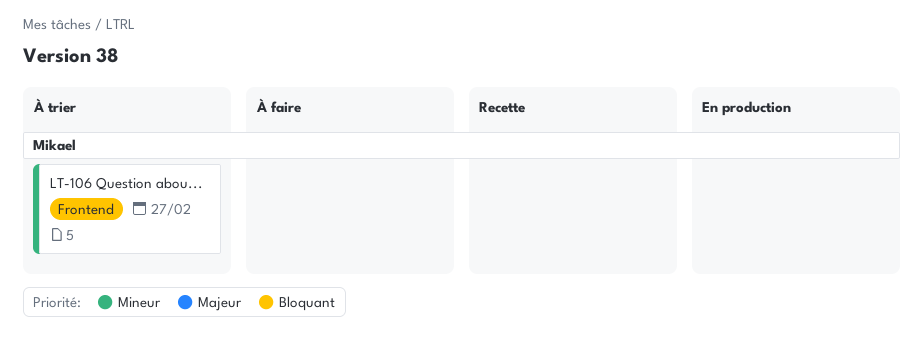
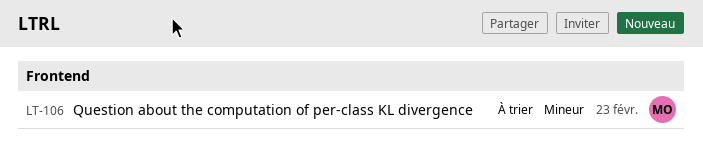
LT-106, due: Feb 27 -> Feb 23

